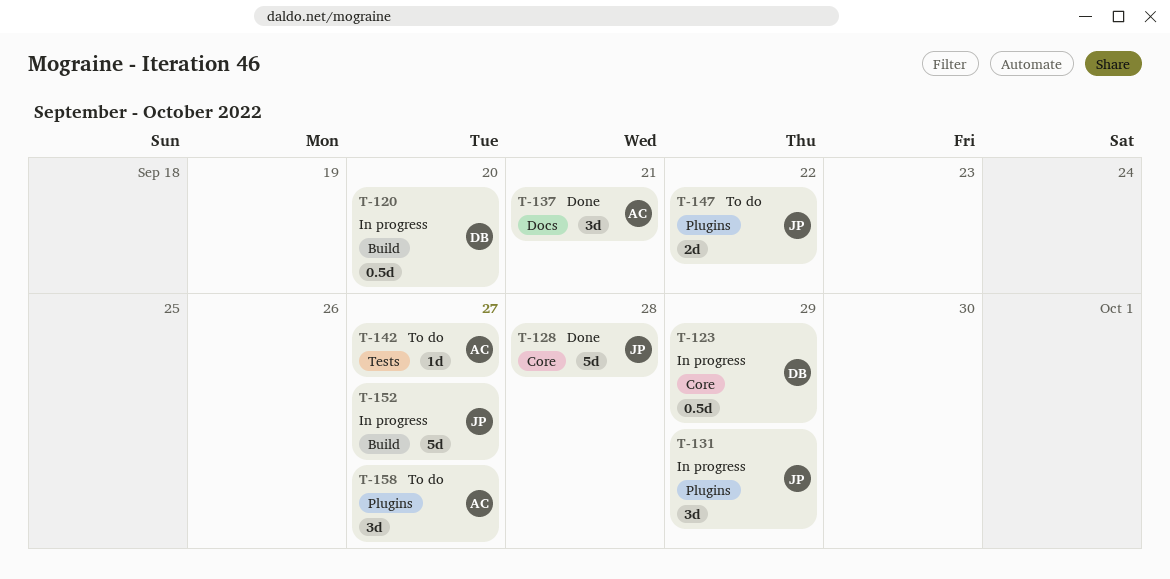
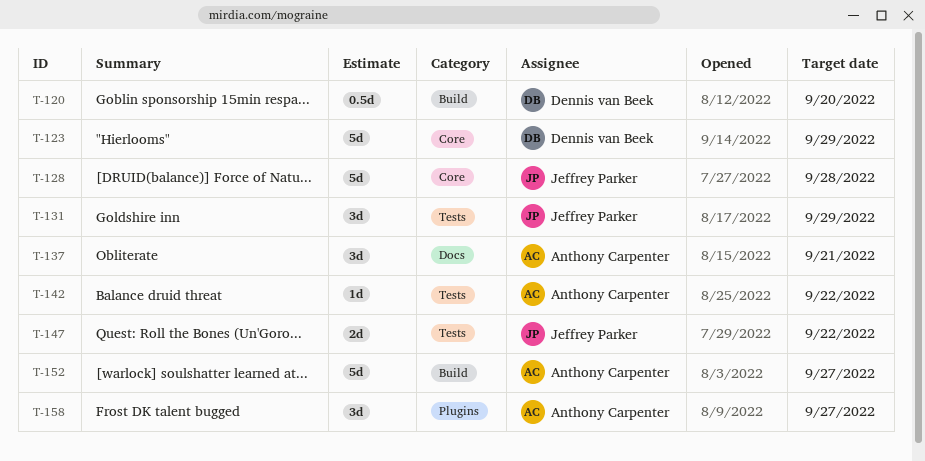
T-123, estimate: 0.5d -> 5d
T-131, label: Plugins -> Tests
T-142, due: Sep 27 -> Sep 22
T-147, label: Plugins -> Tests
T-152, owner: Jeffrey Parker -> Anthony Carpenter

